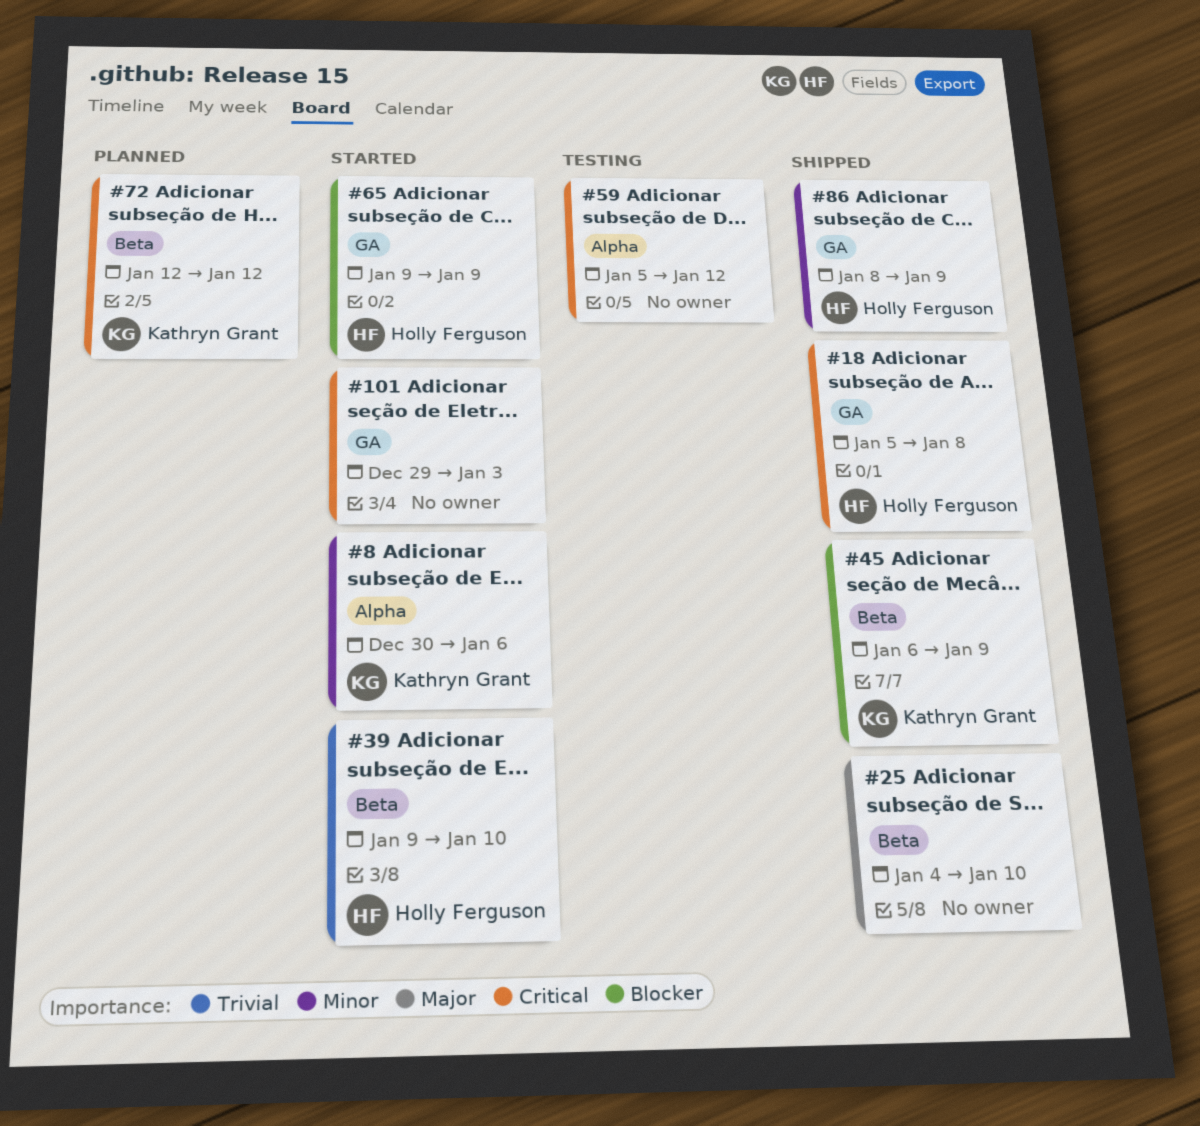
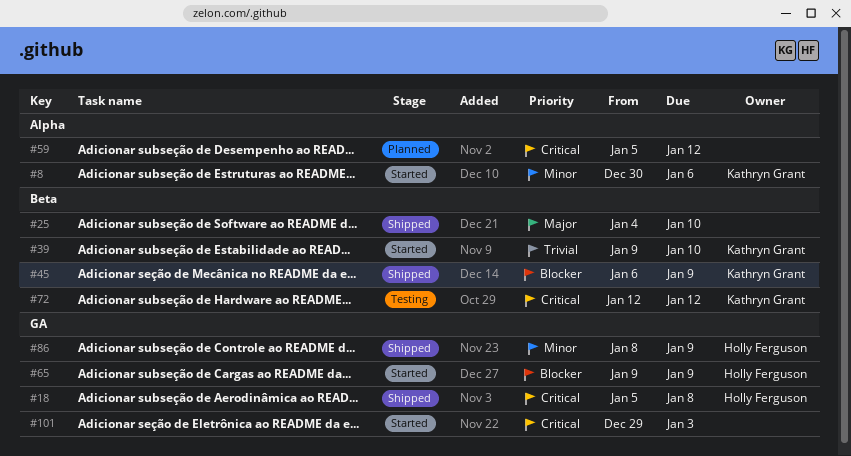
#39, owner: Holly Ferguson -> Kathryn Grant
#59, status: Testing -> Planned
#72, status: Planned -> Testing

